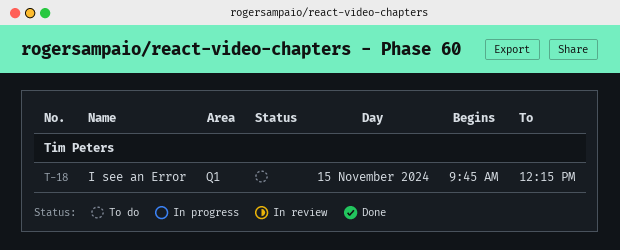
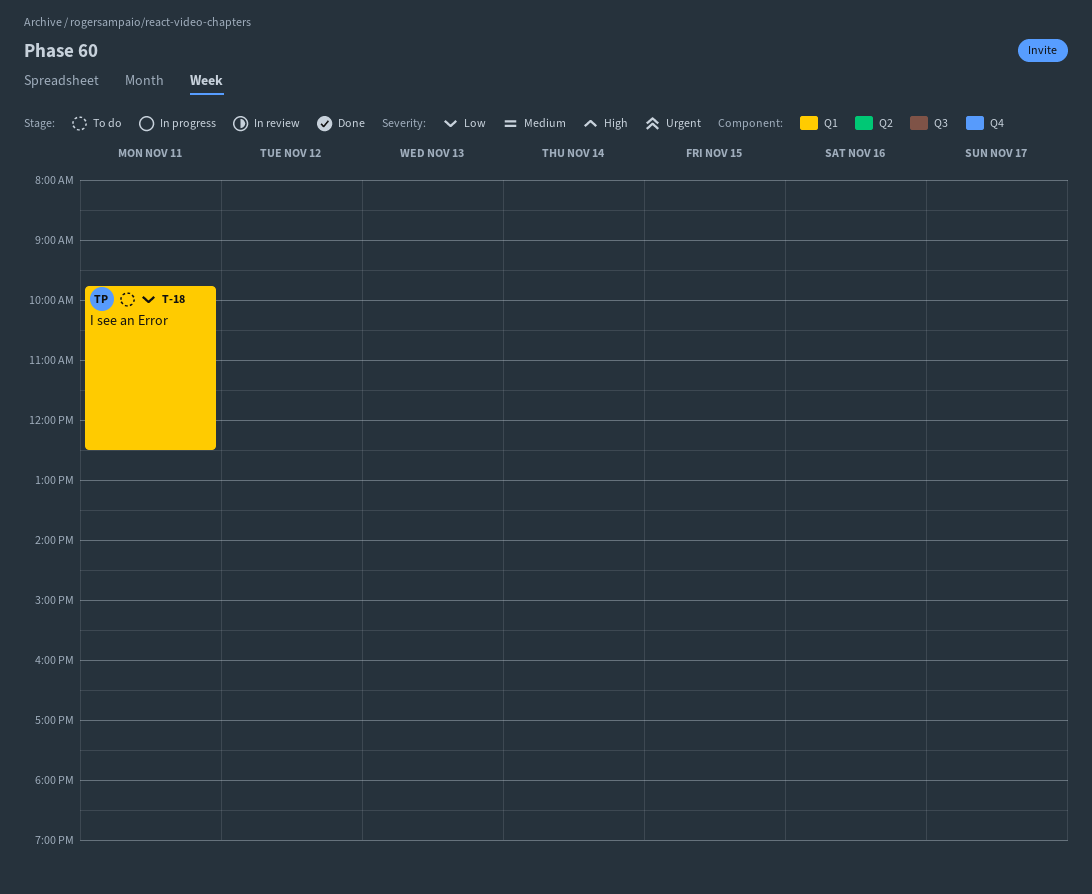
T-18, day: Nov 15 -> Nov 11
T-18, ends: 12:15 -> 12:30

